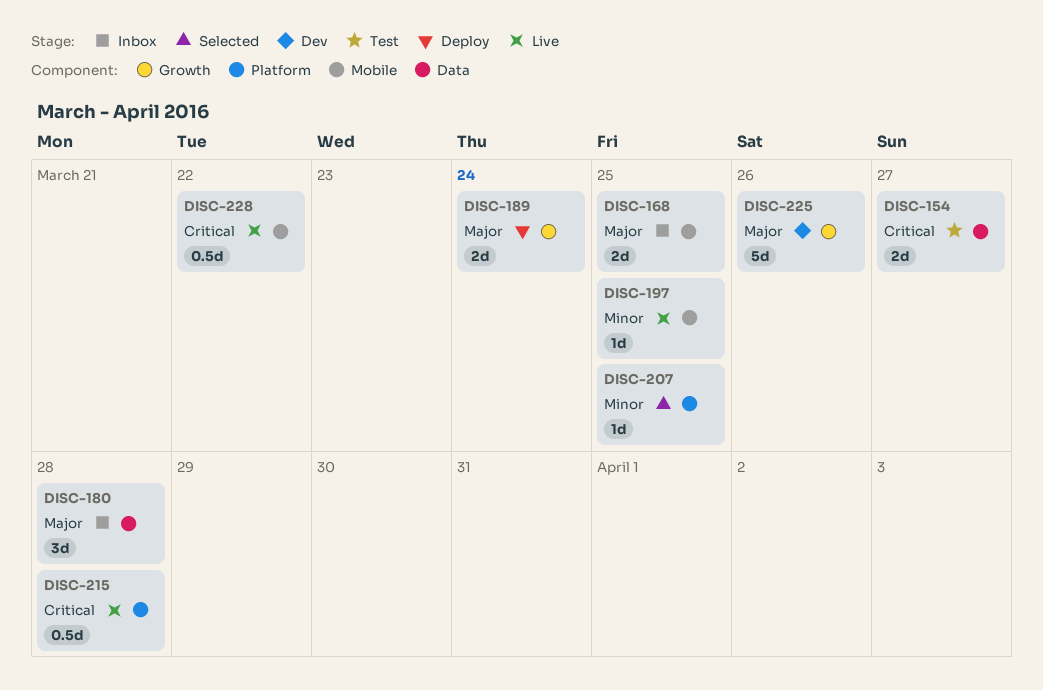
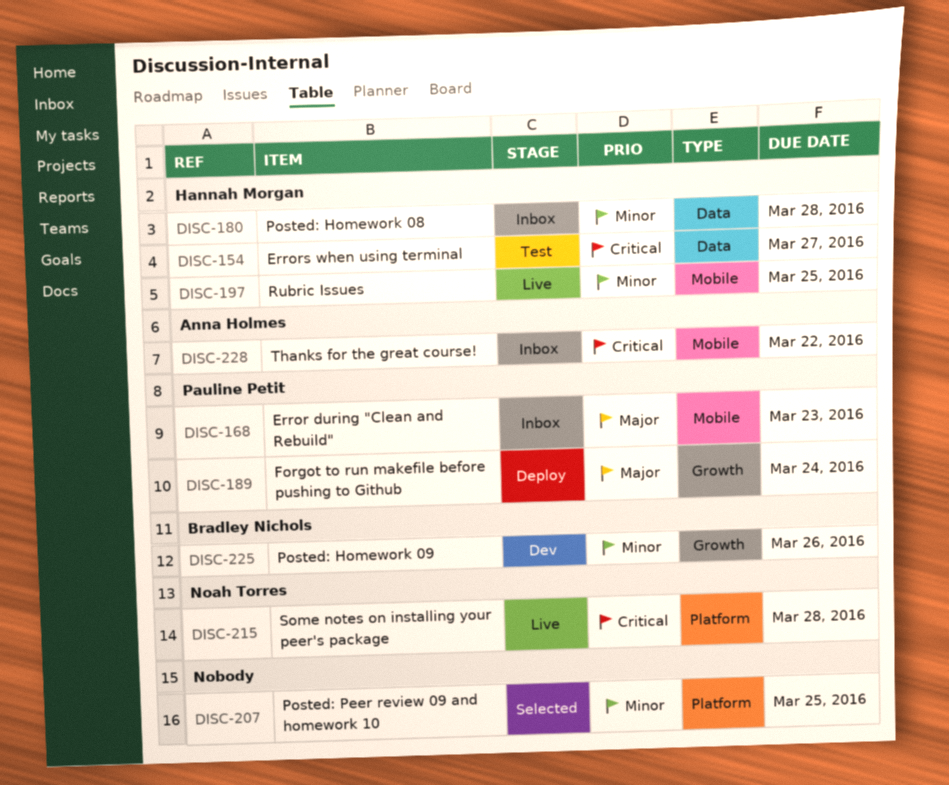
DISC-168, due: Mar 25 -> Mar 23
DISC-180, priority: Major -> Minor
DISC-225, priority: Major -> Minor
DISC-228, status: Live -> Inbox

